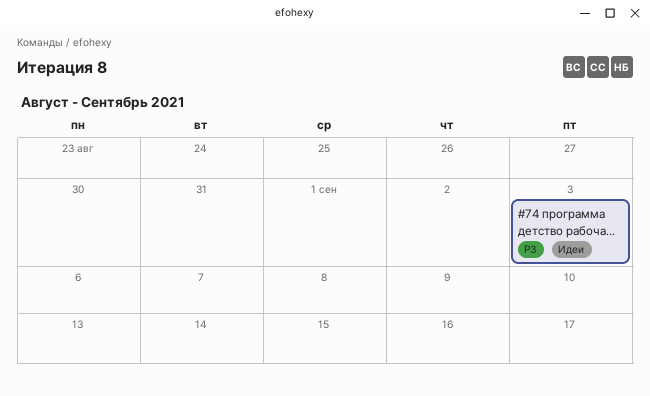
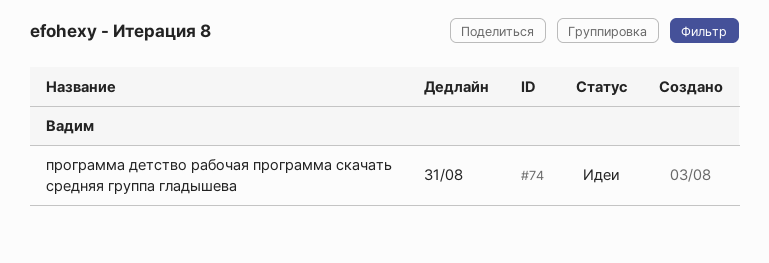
#74, due: Sep 3 -> Aug 31

